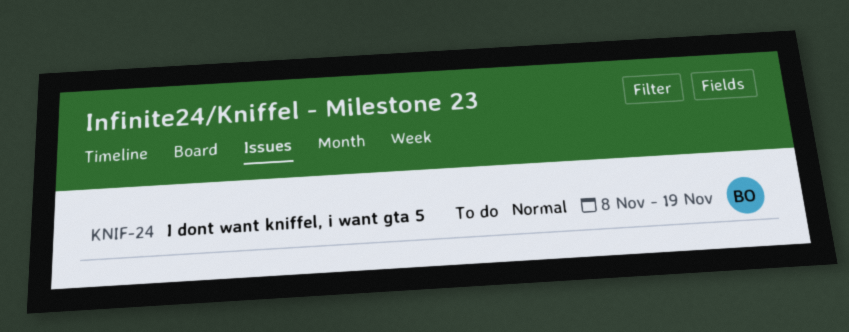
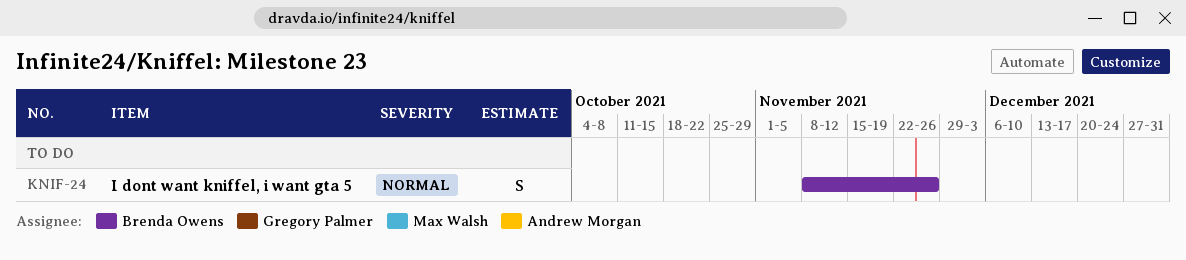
KNIF-24, due: Nov 19 -> Nov 26

